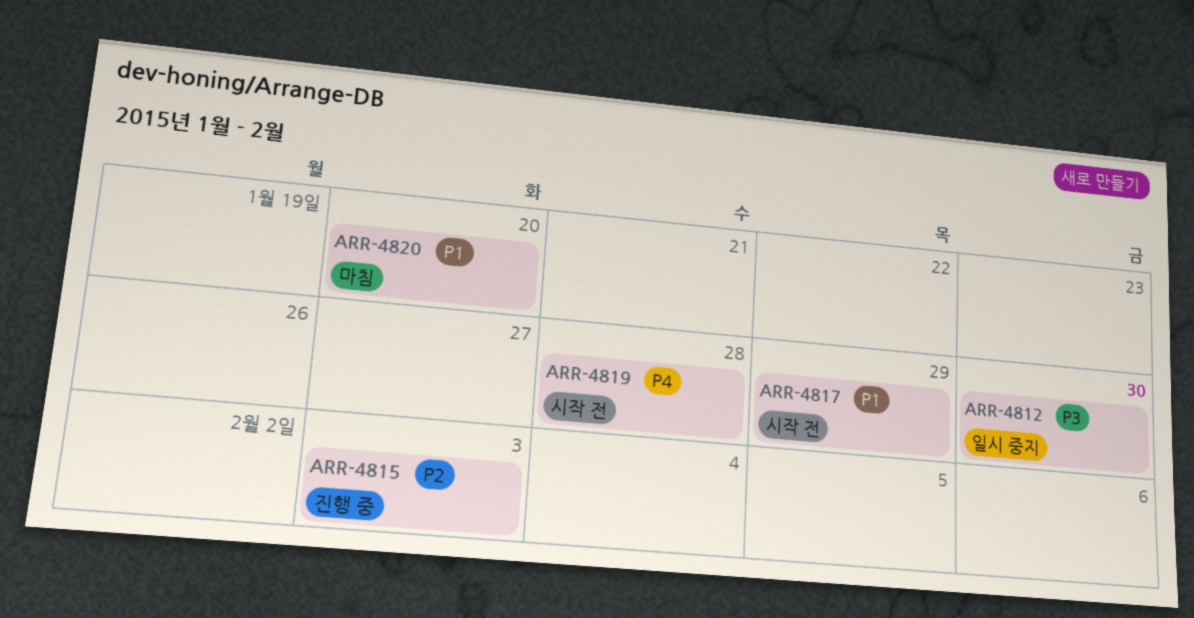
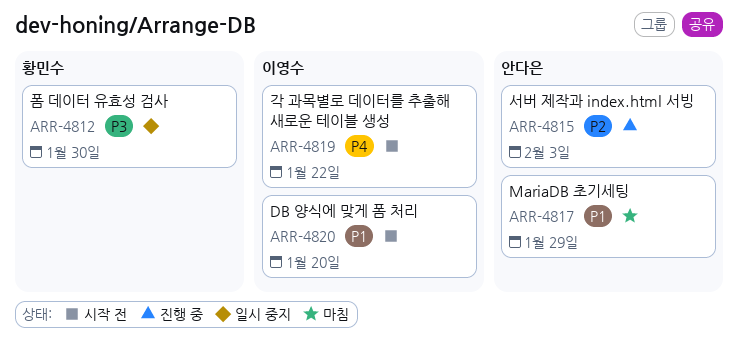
ARR-4817, status: 시작 전 -> 마침
ARR-4819, due: Jan 28 -> Jan 22
ARR-4820, status: 마침 -> 시작 전

